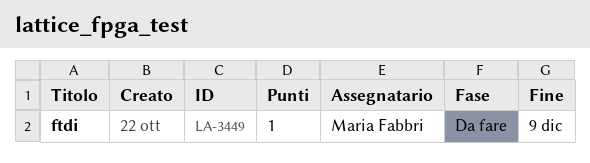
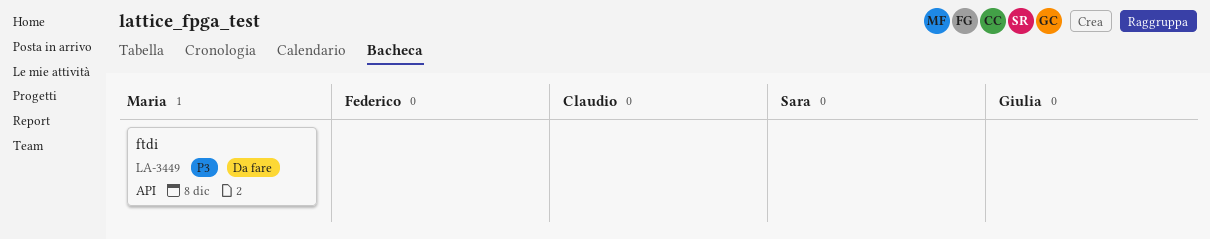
LA-3449, due: Dec 9 -> Dec 8

